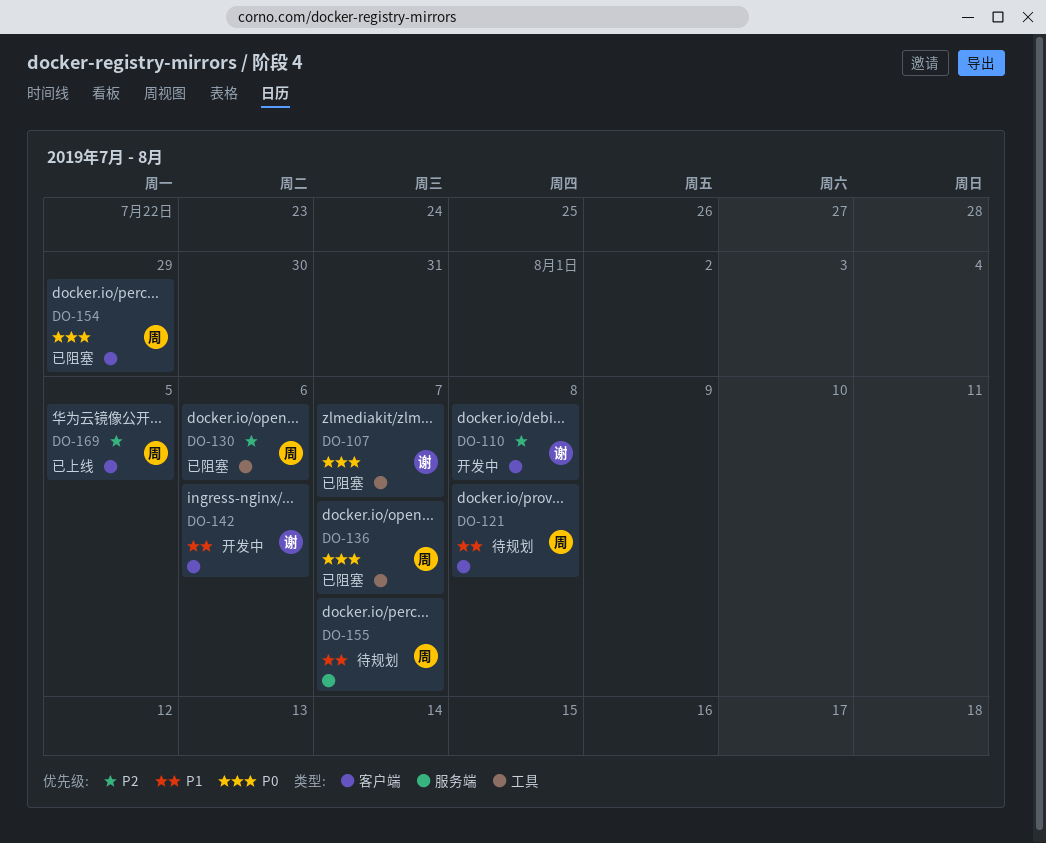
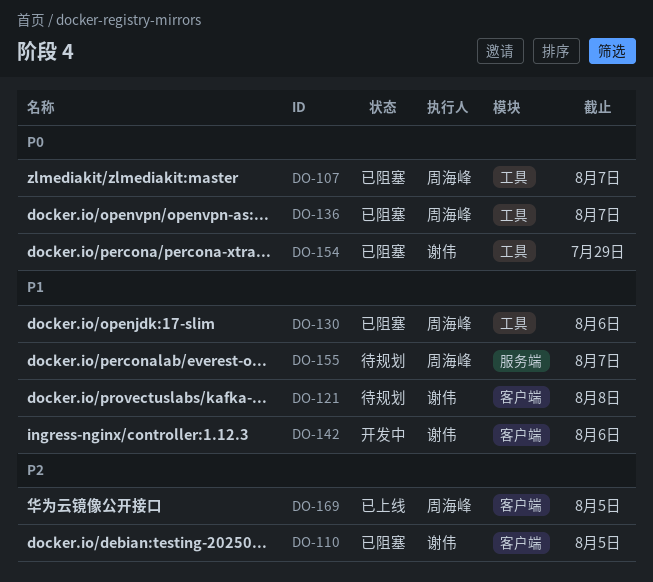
DO-107, owner: 谢伟 -> 周海峰
DO-110, status: 开发中 -> 已阻塞
DO-110, due: Aug 8 -> Aug 5
DO-121, owner: 周海峰 -> 谢伟
DO-130, priority: P2 -> P1
DO-154, owner: 周海峰 -> 谢伟
DO-154, label: 客户端 -> 工具

